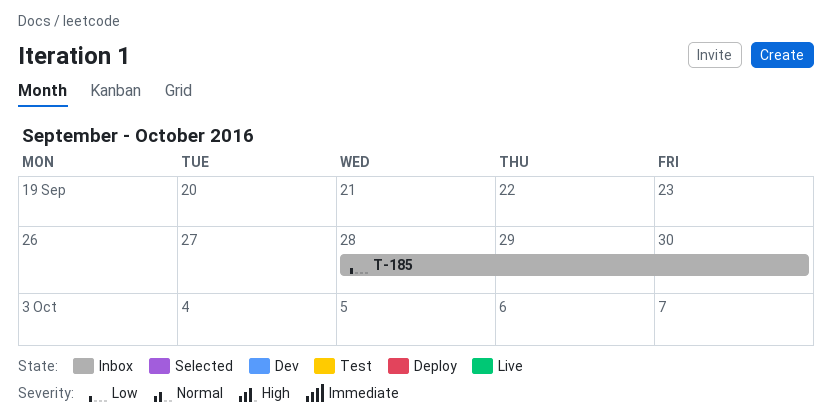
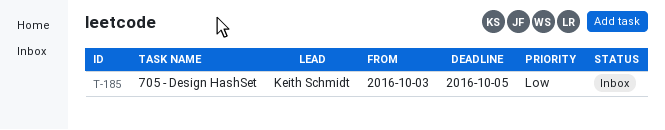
T-185, start: Sep 28 -> Oct 3
T-185, due: Sep 30 -> Oct 5

